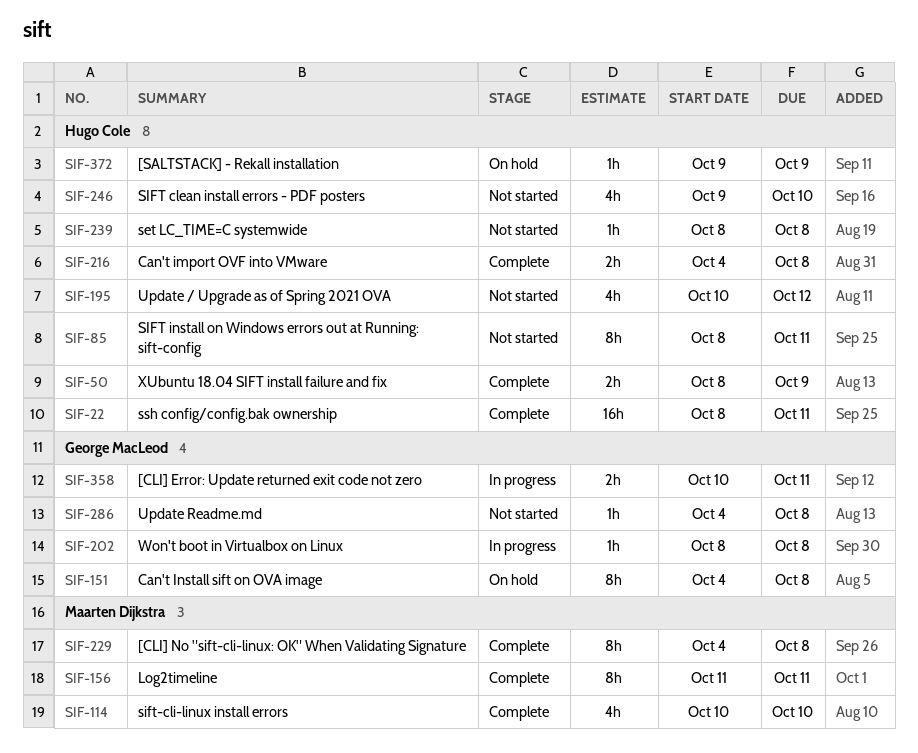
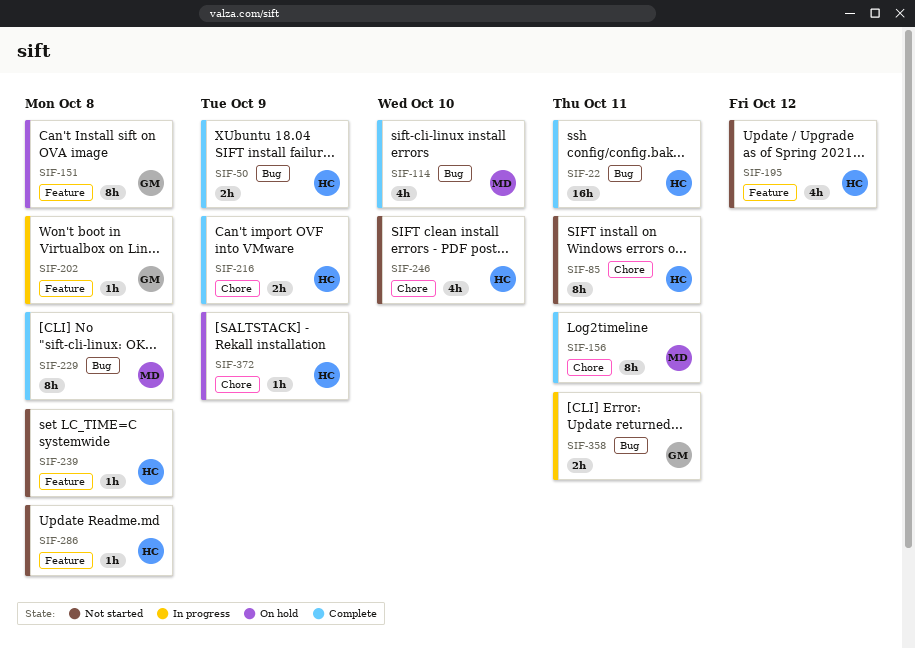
SIF-216, due: Oct 8 -> Oct 9
SIF-286, owner: George MacLeod -> Hugo Cole

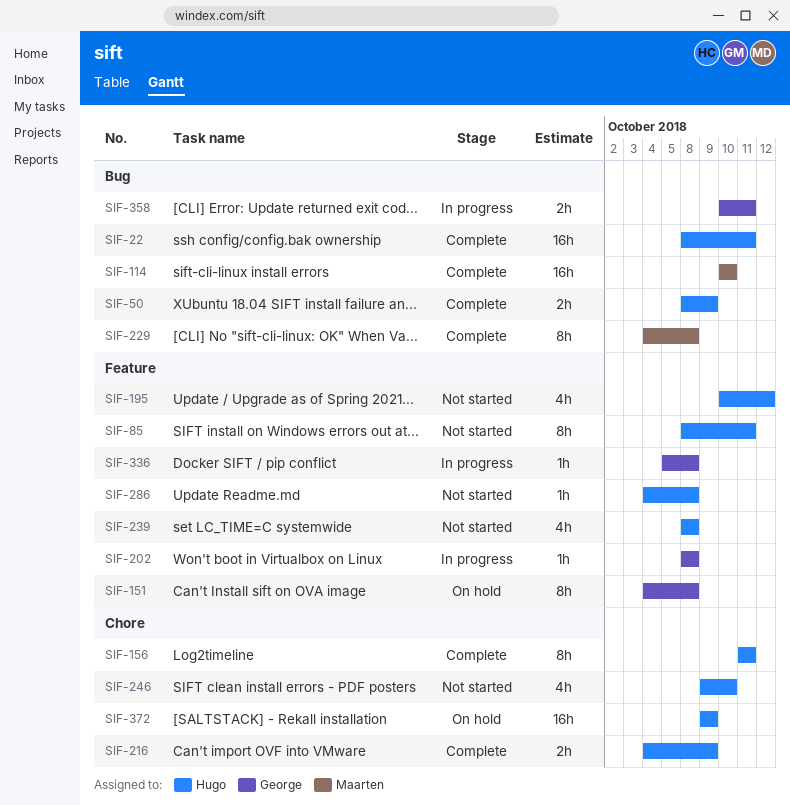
SIF-85, label: Chore -> Feature
SIF-114, estimate: 4h -> 16h
SIF-156, owner: Maarten -> Hugo
SIF-239, estimate: 1h -> 4h
SIF-336: none -> present
SIF-372, estimate: 1h -> 16h

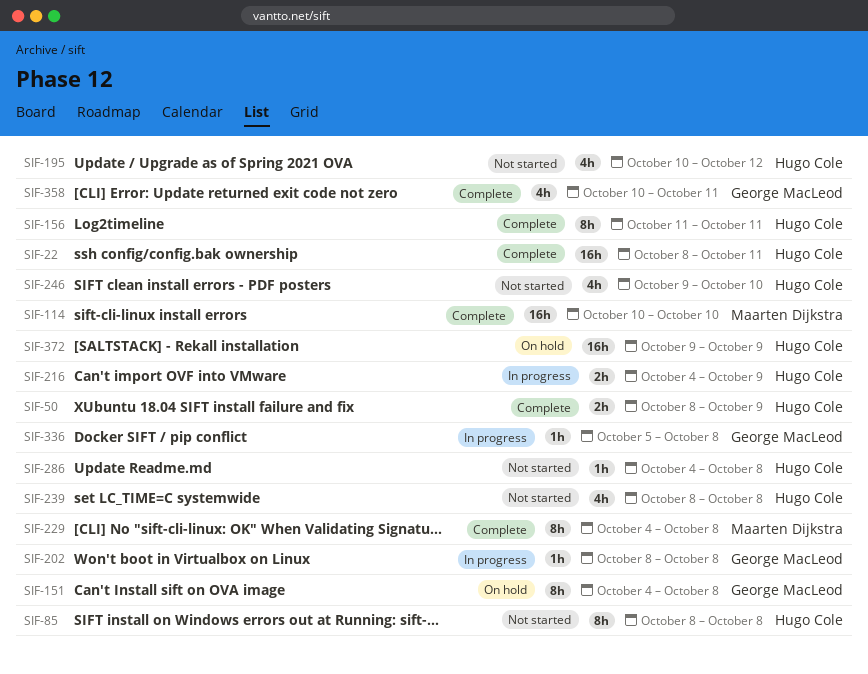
SIF-85, due: Oct 11 -> Oct 8
SIF-216, status: Complete -> In progress
SIF-358, status: In progress -> Complete
SIF-358, estimate: 2h -> 4h

